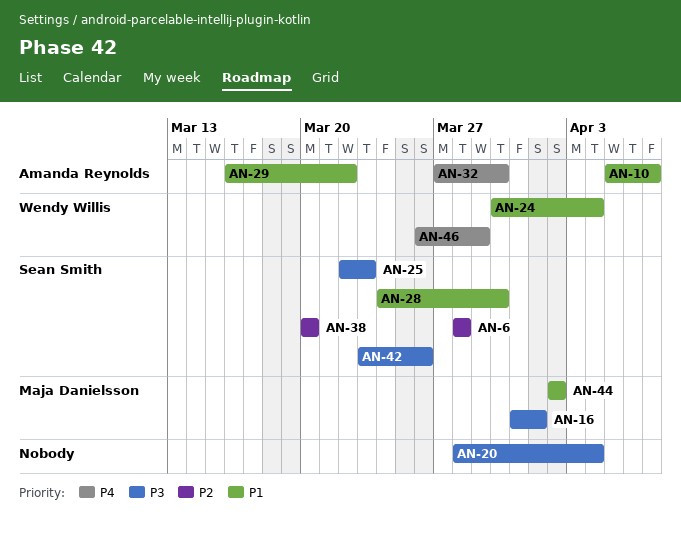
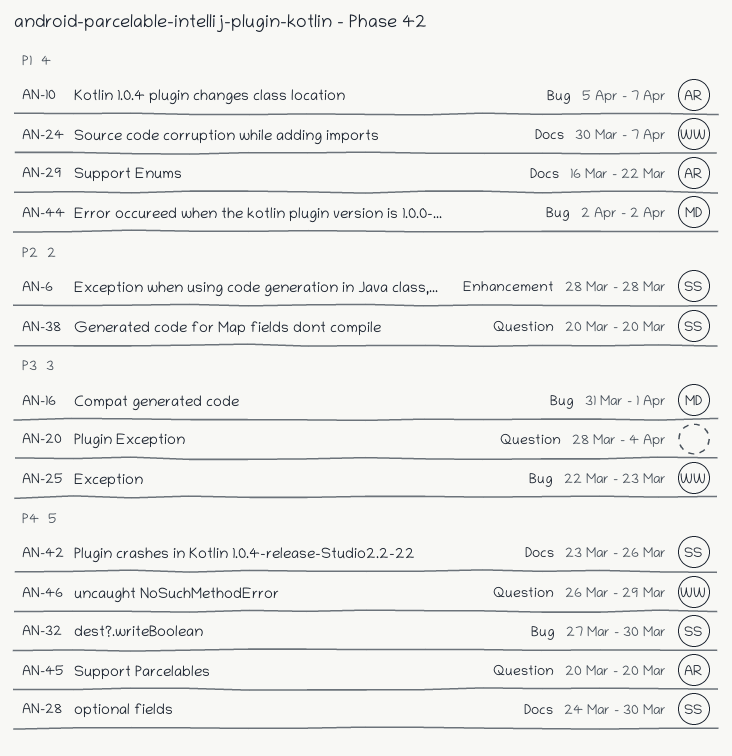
AN-24, due: Apr 4 -> Apr 7
AN-25, owner: Sean Smith -> Wendy Willis
AN-28, priority: P1 -> P4
AN-32, owner: Amanda Reynolds -> Sean Smith
AN-42, priority: P3 -> P4
AN-45: none -> present

